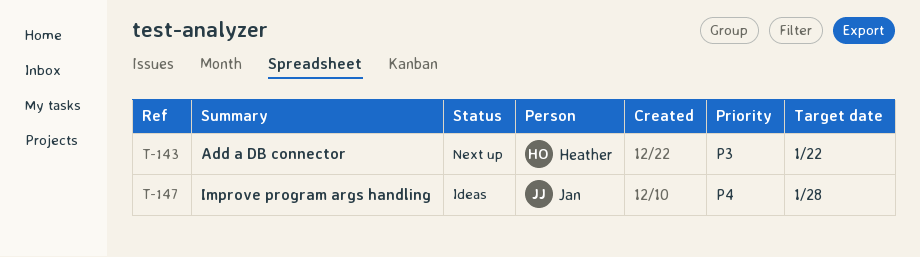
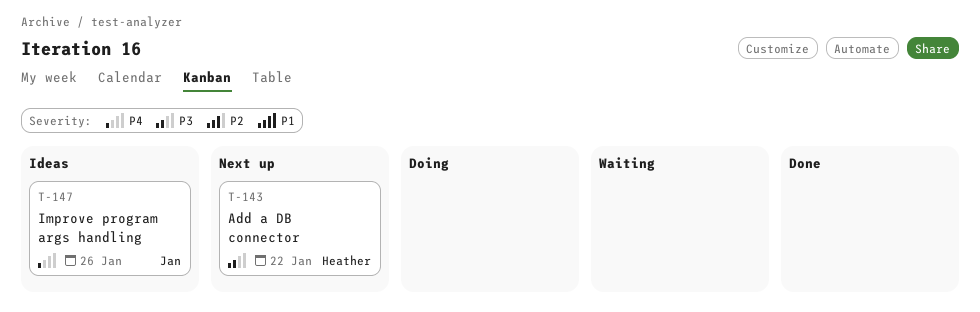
T-147, due: Jan 28 -> Jan 26

